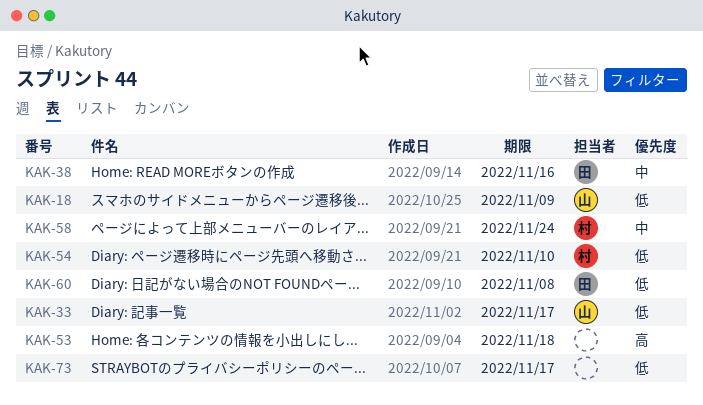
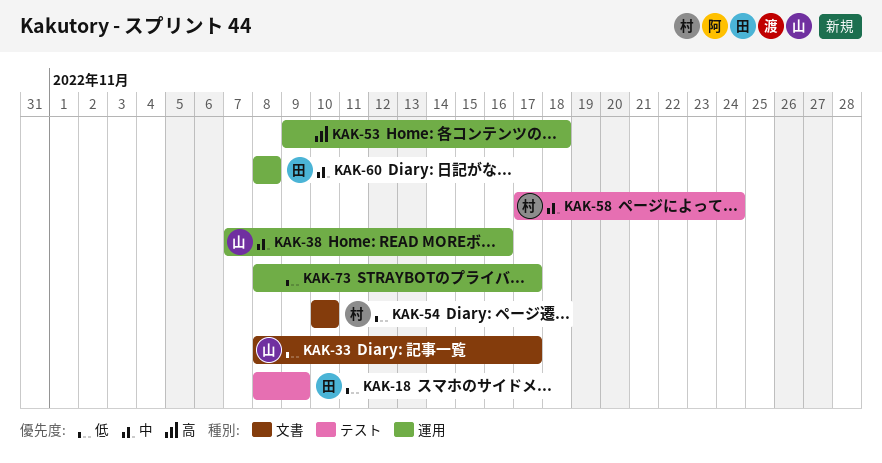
KAK-18, owner: 山 -> 田
KAK-38, owner: 田 -> 山
KAK-60, priority: 低 -> 中

